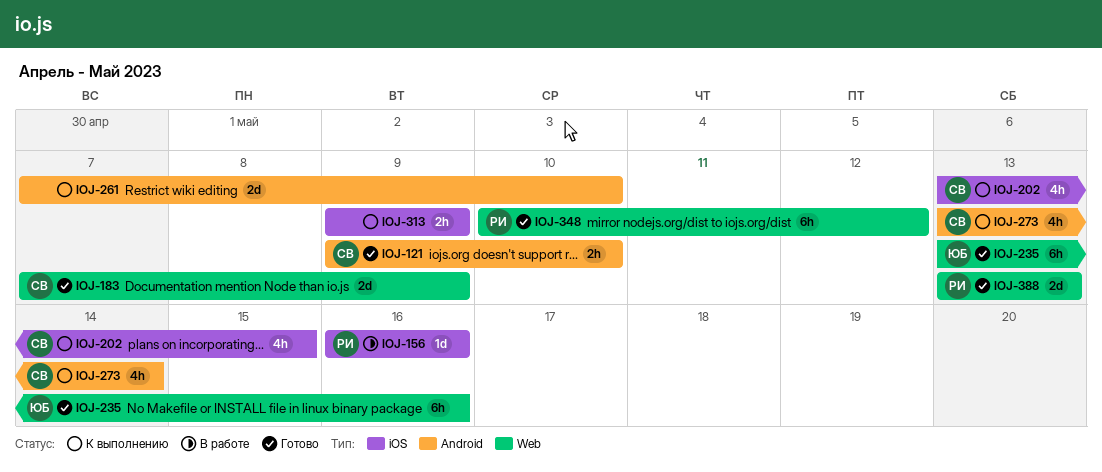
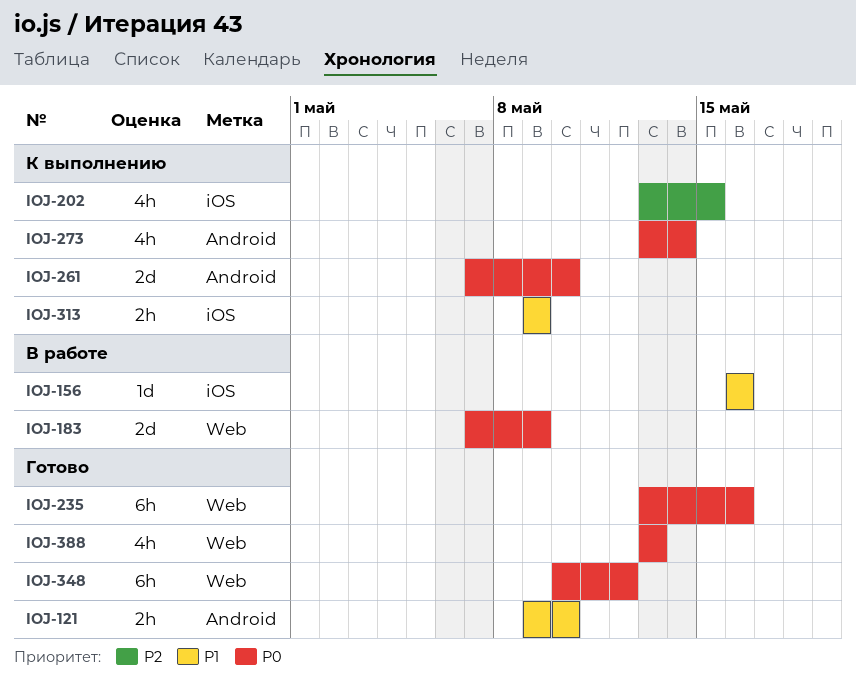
IOJ-183, status: Готово -> В работе
IOJ-388, estimate: 2d -> 4h

